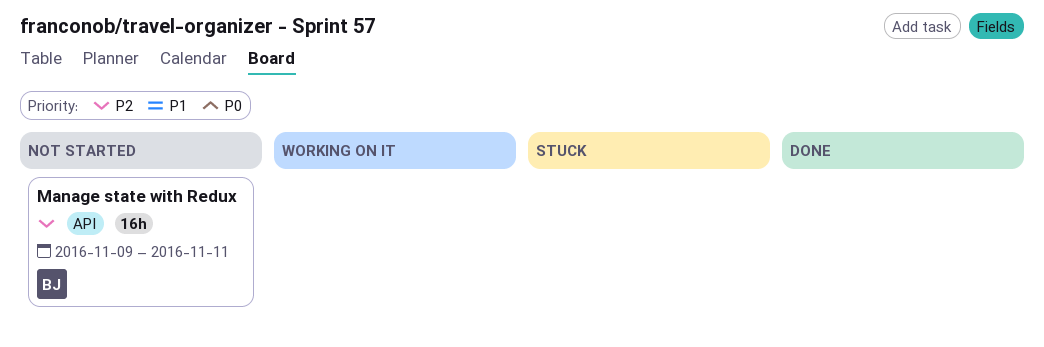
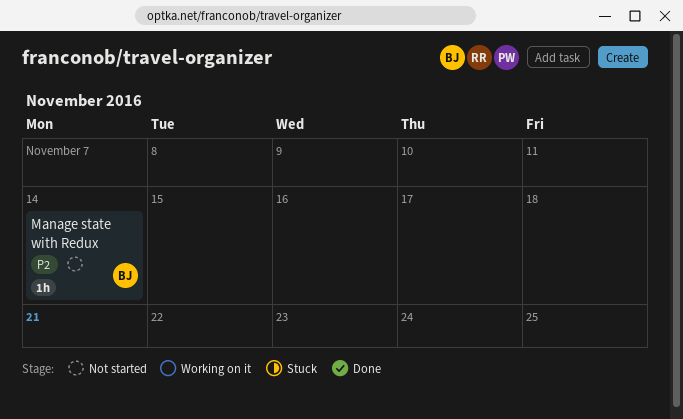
Manage state with Redux, estimate: 16h -> 1h
Manage state with Redux, due: Nov 11 -> Nov 14

